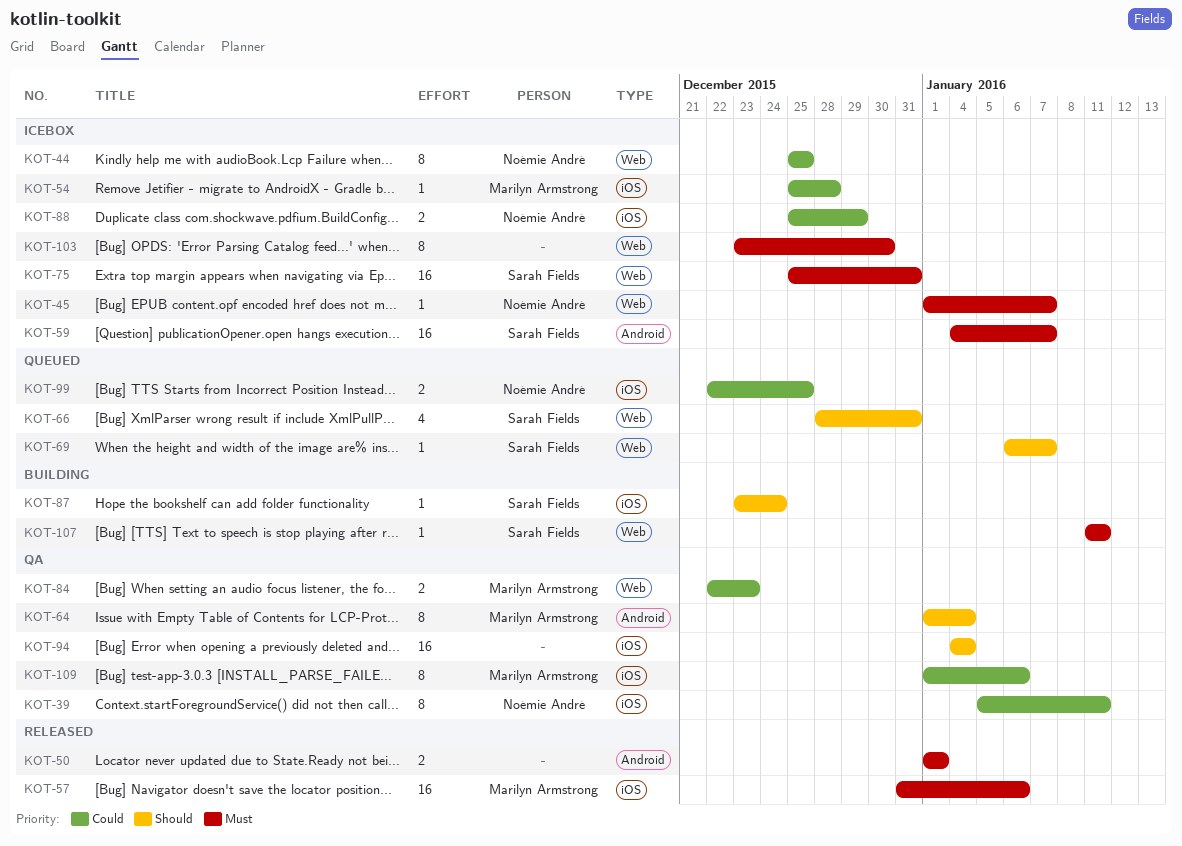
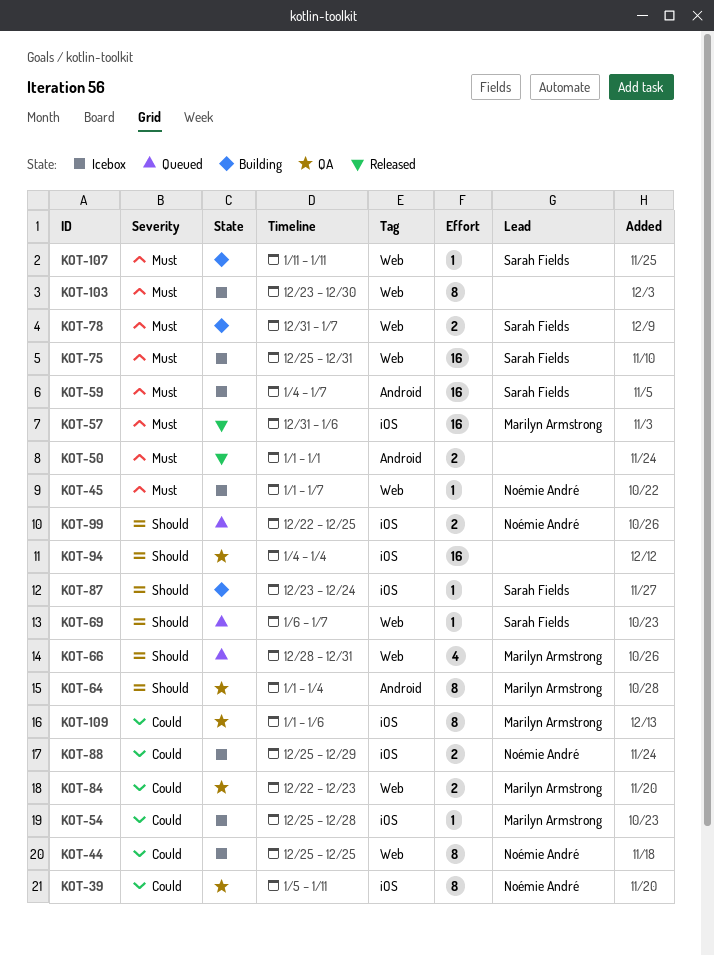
KOT-66, owner: Sarah Fields -> Marilyn Armstrong
KOT-78: none -> present
KOT-99, priority: Could -> Should

